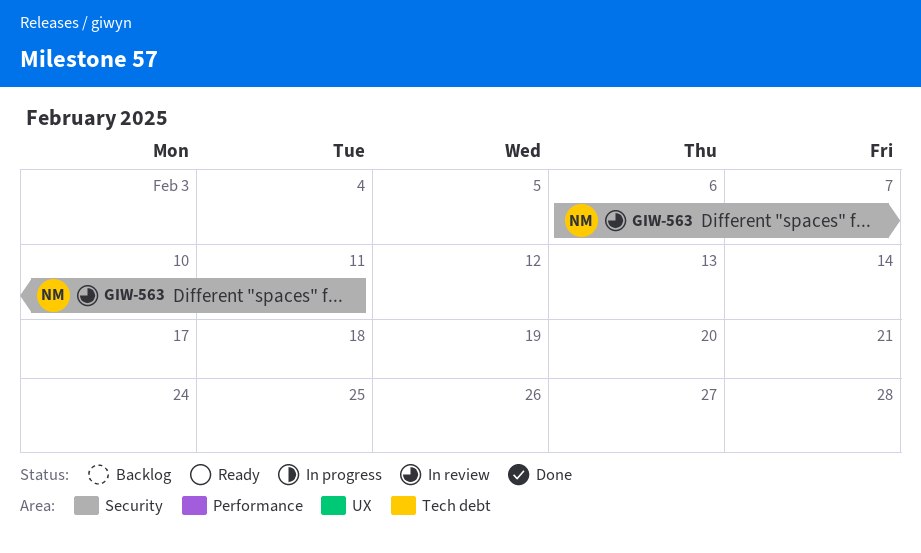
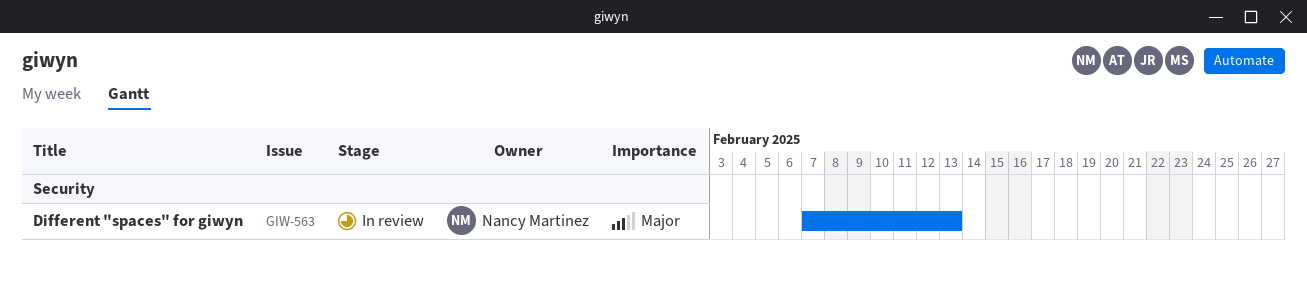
GIW-563, start: Feb 6 -> Feb 7
GIW-563, due: Feb 11 -> Feb 13

